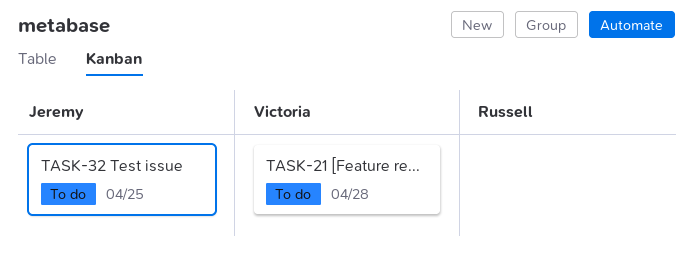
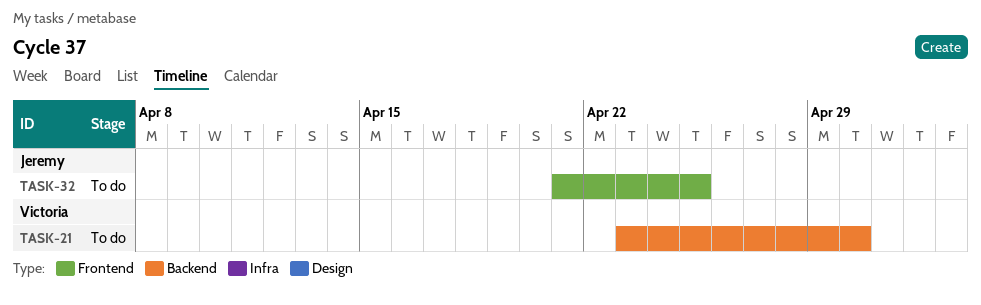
TASK-21, due: Apr 28 -> Apr 30

